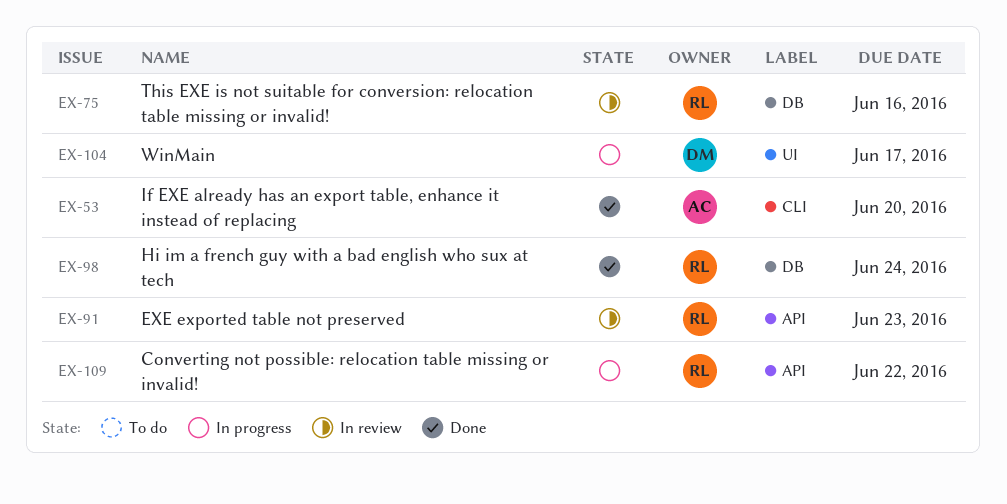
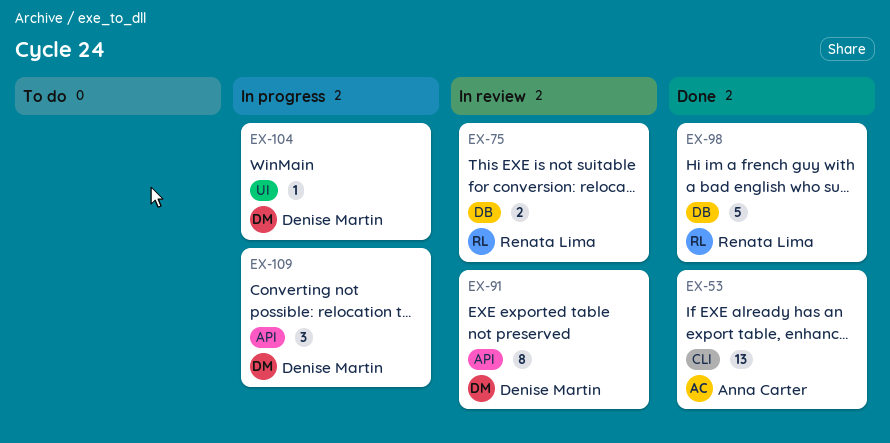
EX-91, owner: Renata Lima -> Denise Martin
EX-109, owner: Renata Lima -> Denise Martin

